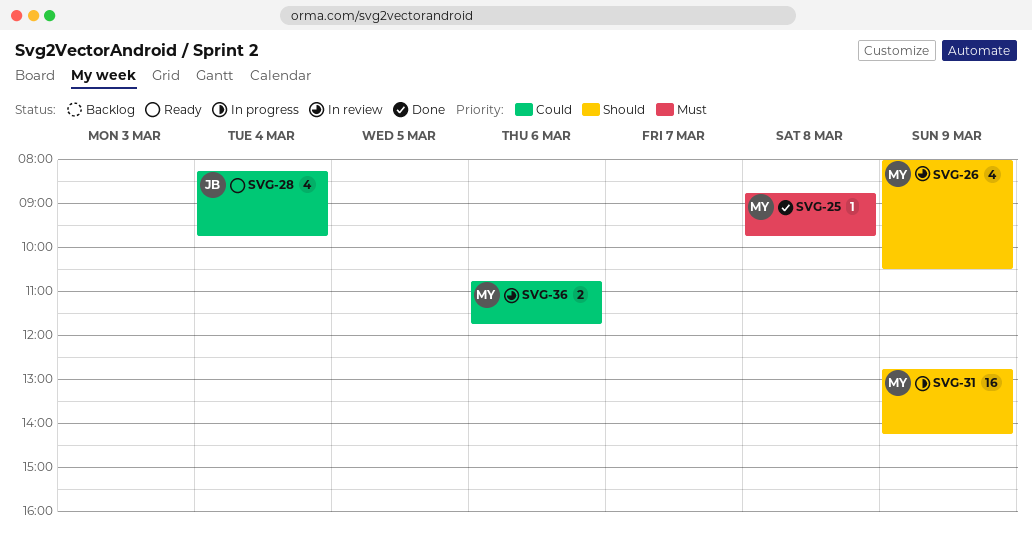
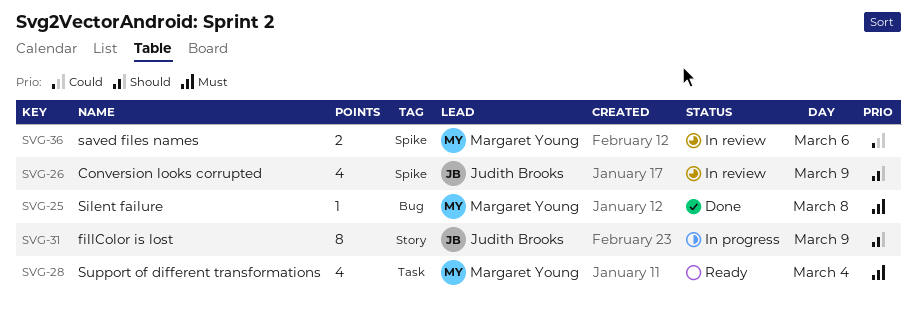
SVG-26, owner: Margaret Young -> Judith Brooks
SVG-28, owner: Judith Brooks -> Margaret Young
SVG-28, priority: Could -> Must
SVG-31, owner: Margaret Young -> Judith Brooks
SVG-31, estimate: 16 -> 8

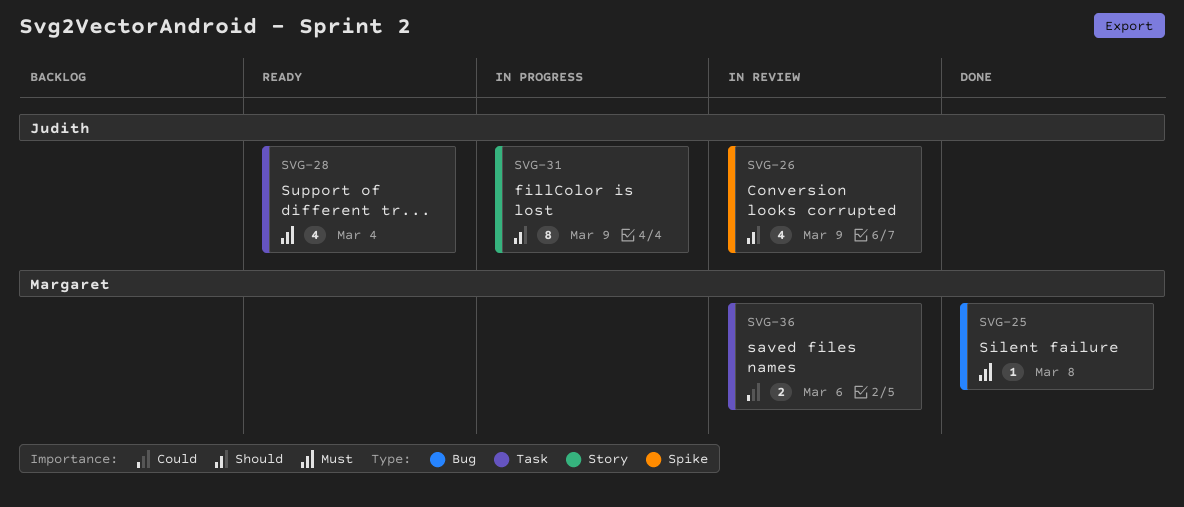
SVG-28, owner: Margaret Young -> Judith Brooks
SVG-36, label: Spike -> Task

